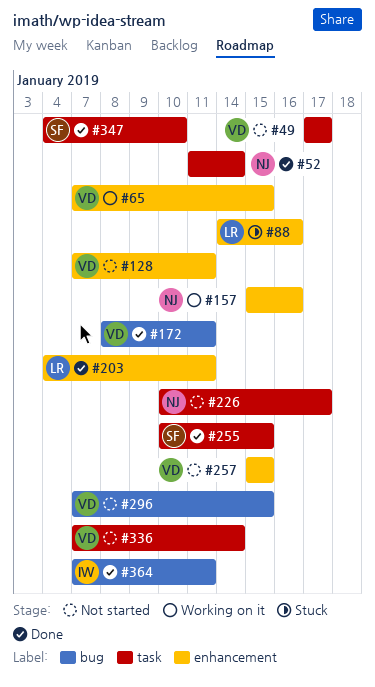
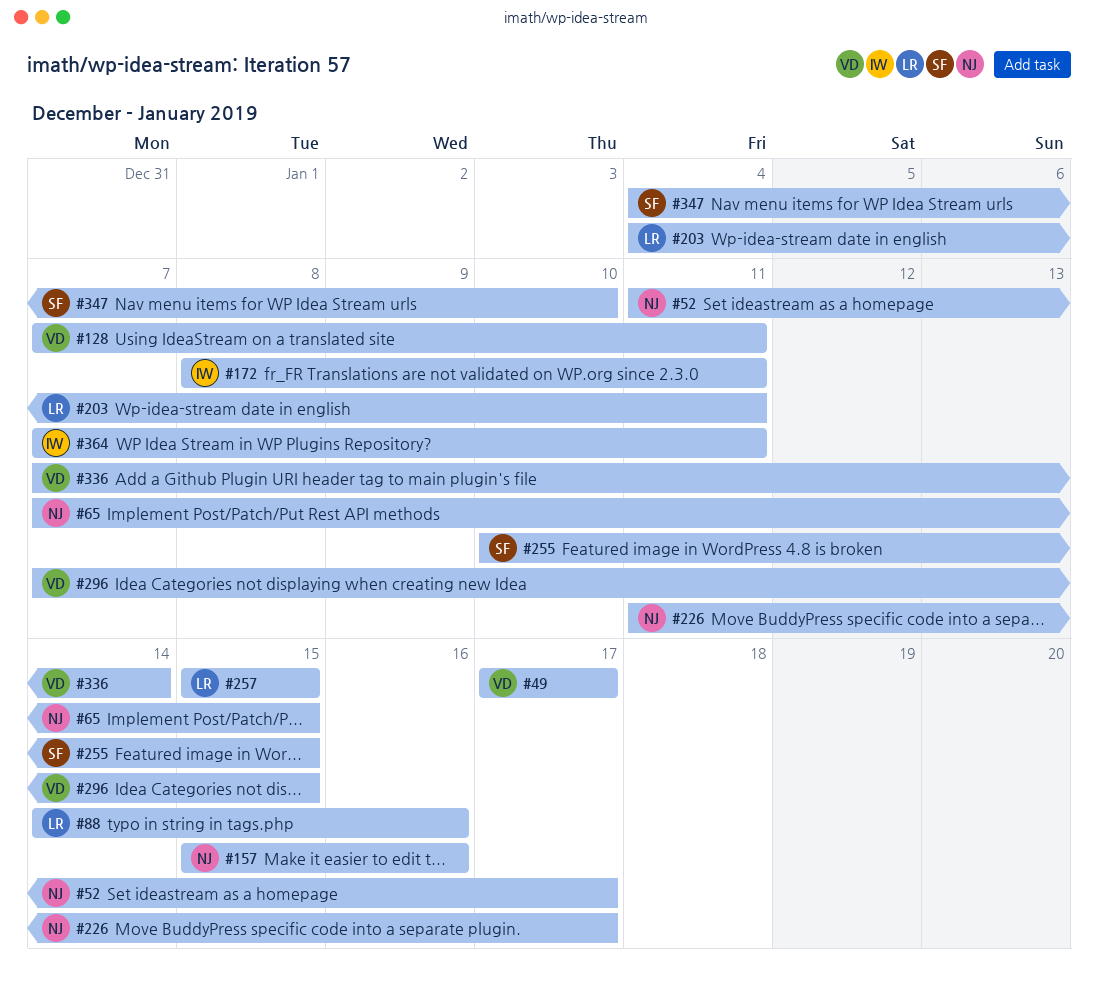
#52, due: Jan 14 -> Jan 17
#65, owner: VD -> NJ
#172, owner: VD -> IW
#226, start: Jan 10 -> Jan 11
#257, owner: VD -> LR

